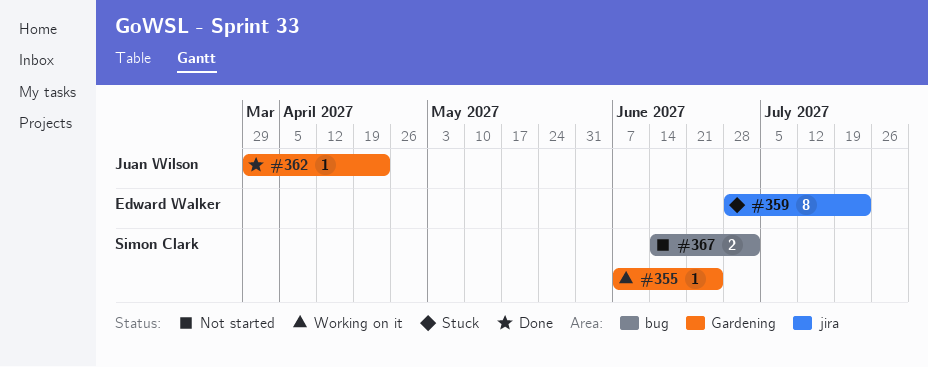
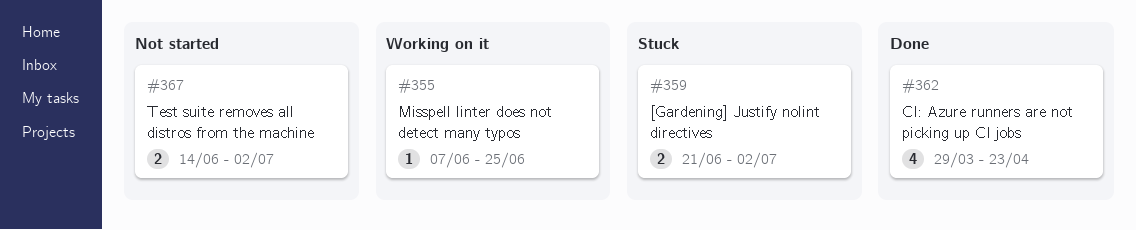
#359, estimate: 8 -> 2
#359, start: Jun 28 -> Jun 21
#359, due: Jul 23 -> Jul 2
#362, estimate: 1 -> 4

